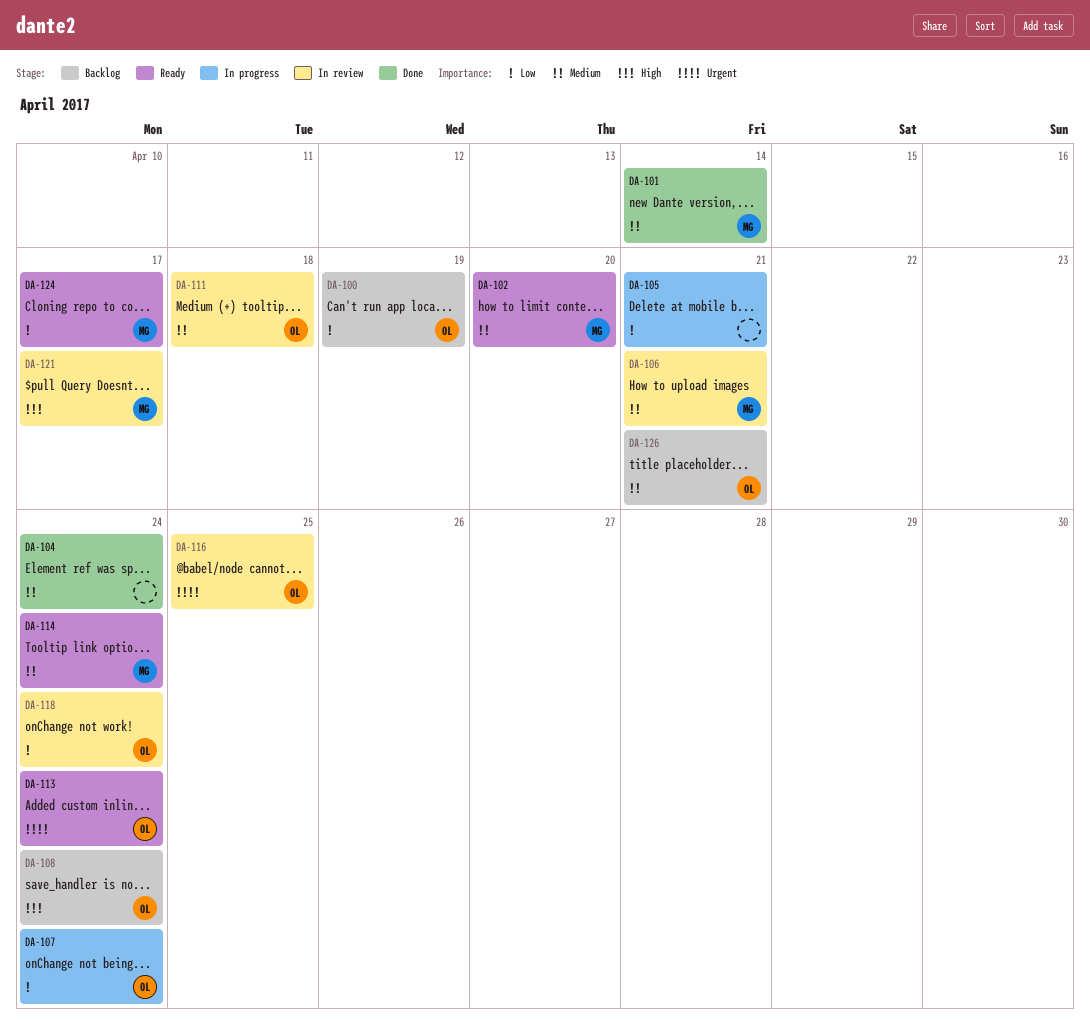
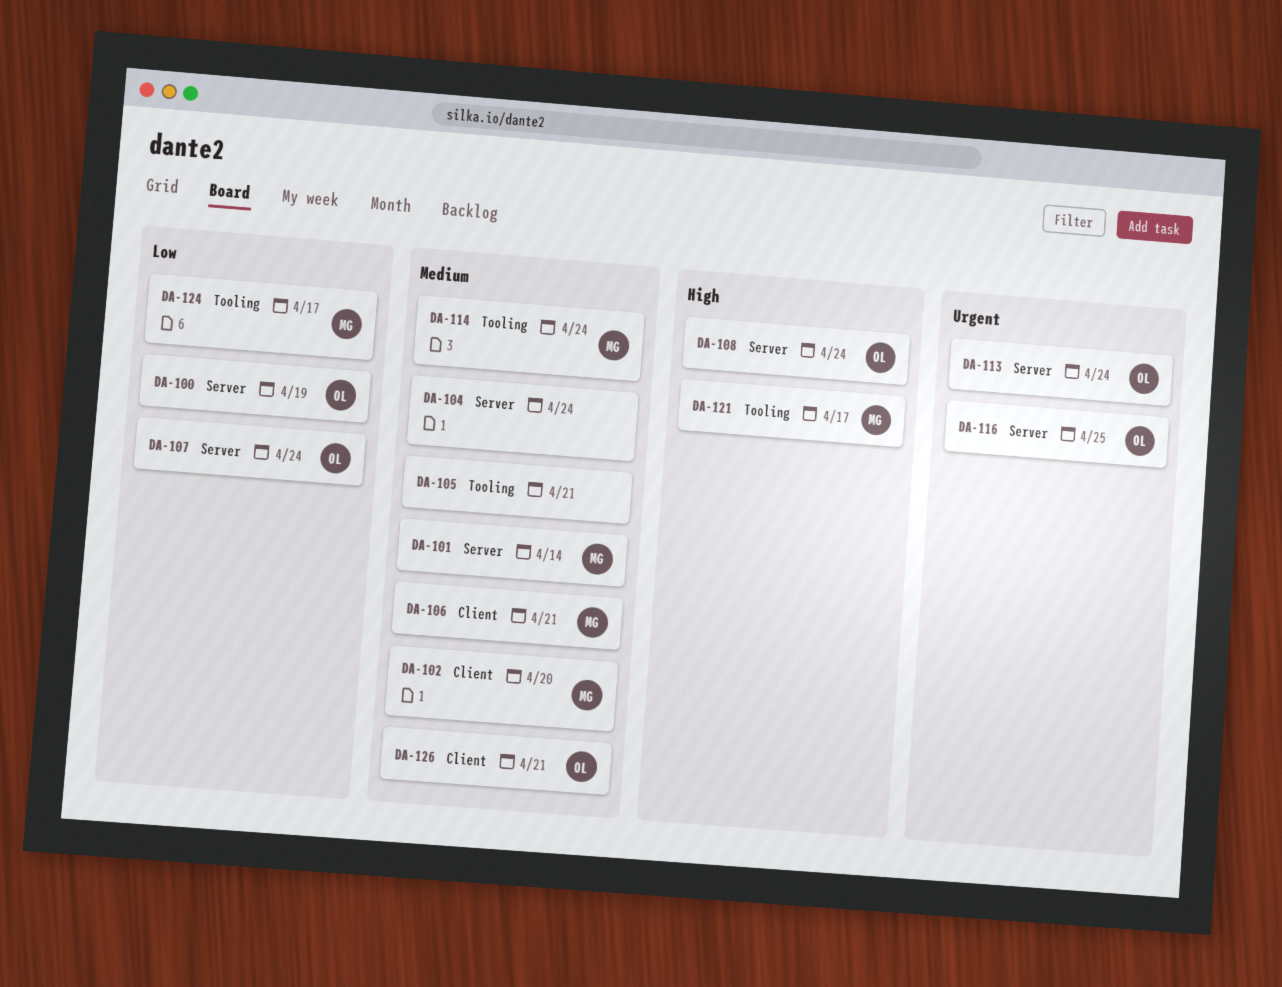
DA-105, priority: Low -> Medium
DA-111: present -> none
DA-118: present -> none

